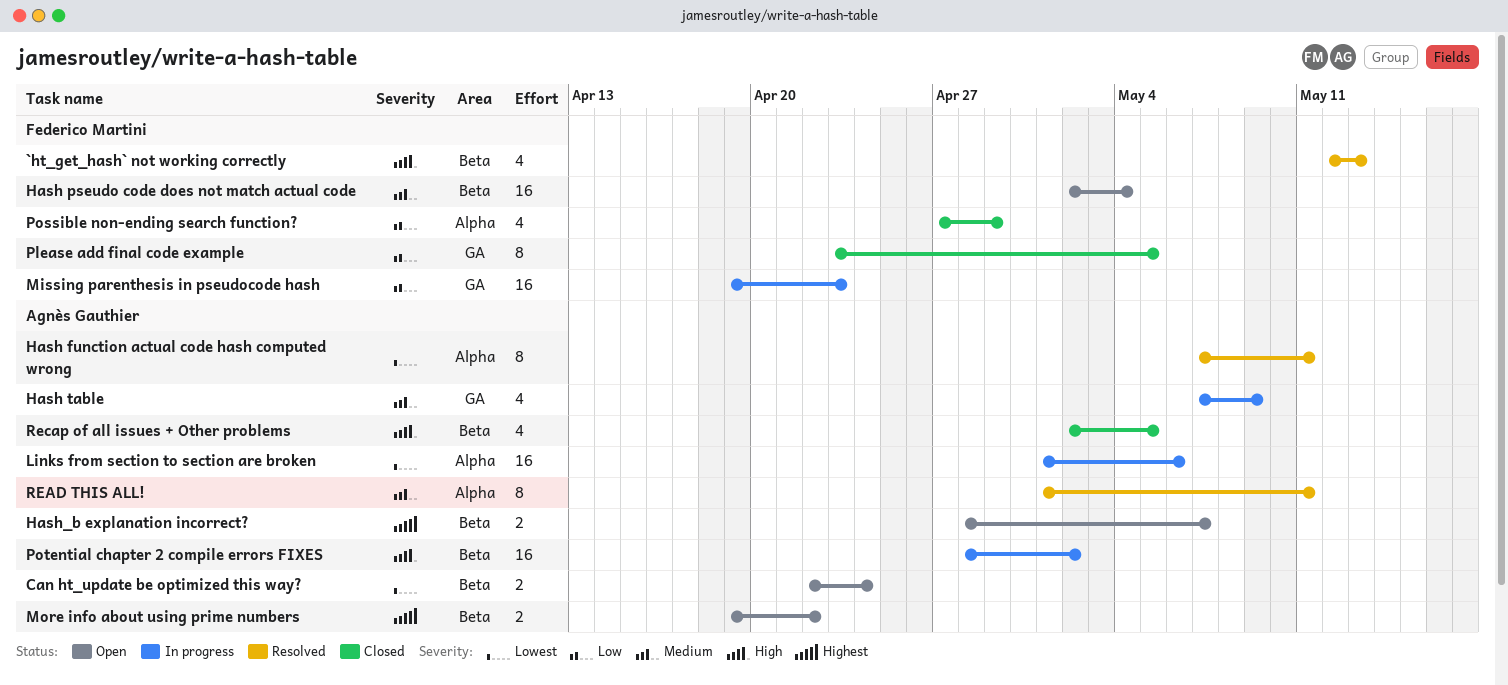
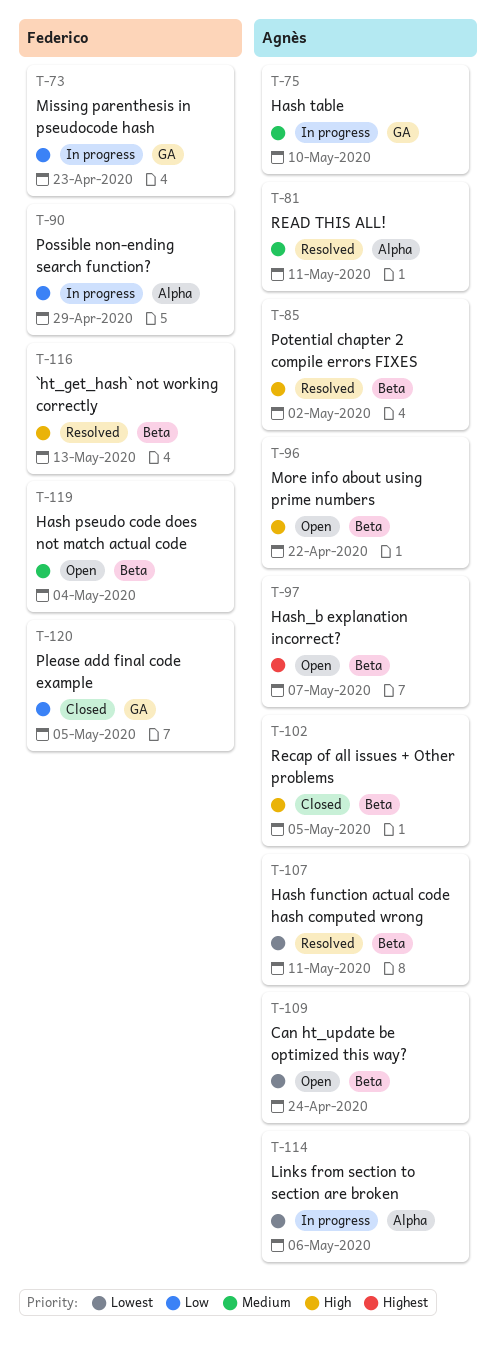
Hash function actual code hash computed wrong, label: Alpha -> Beta
Hash table, due: May 9 -> May 10
More info about using prime numbers, priority: Highest -> High
Possible non-ending search function?, status: Closed -> In progress
Potential chapter 2 compile errors FIXES, status: In progress -> Resolved

